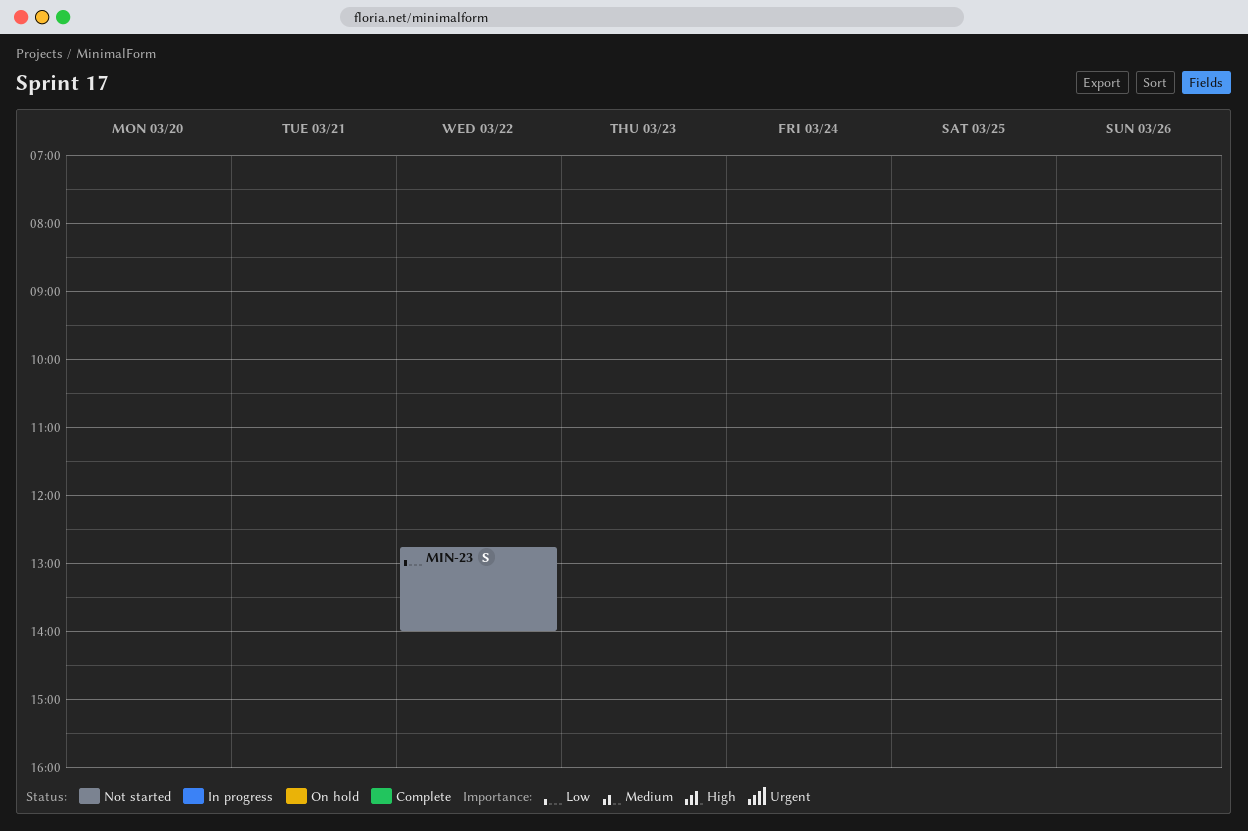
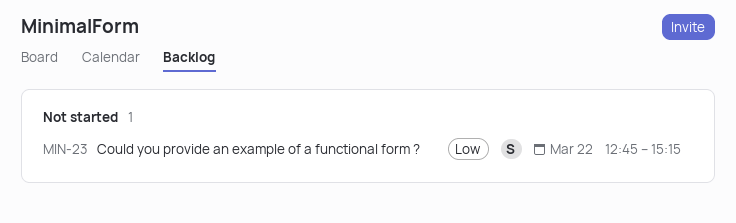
MIN-23, ends: 14:00 -> 15:15

